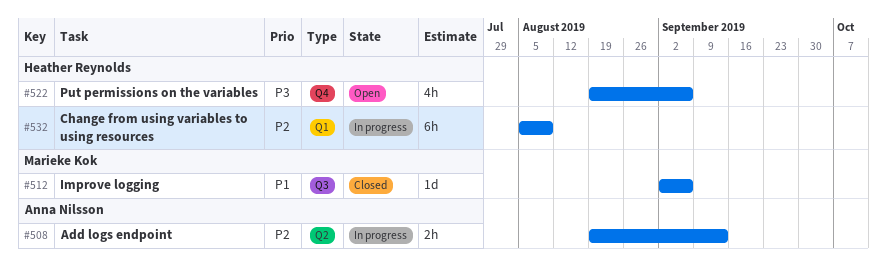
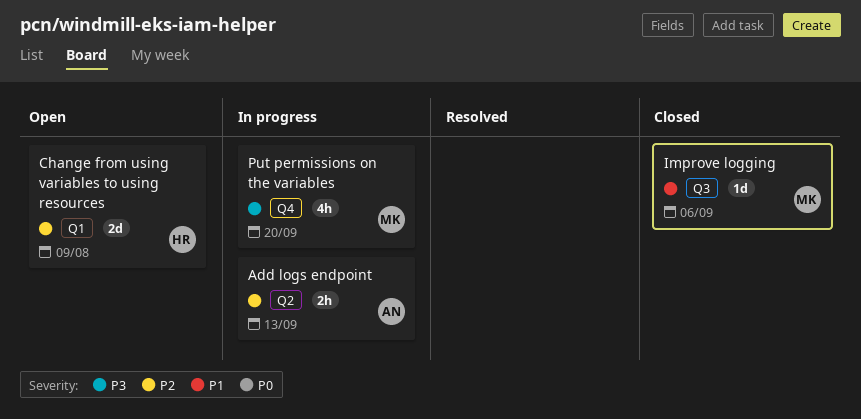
Change from using variables to using resources, status: In progress -> Open
Change from using variables to using resources, estimate: 6h -> 2d
Put permissions on the variables, status: Open -> In progress
Put permissions on the variables, owner: Heather Reynolds -> Marieke Kok
Put permissions on the variables, due: Sep 6 -> Sep 20

